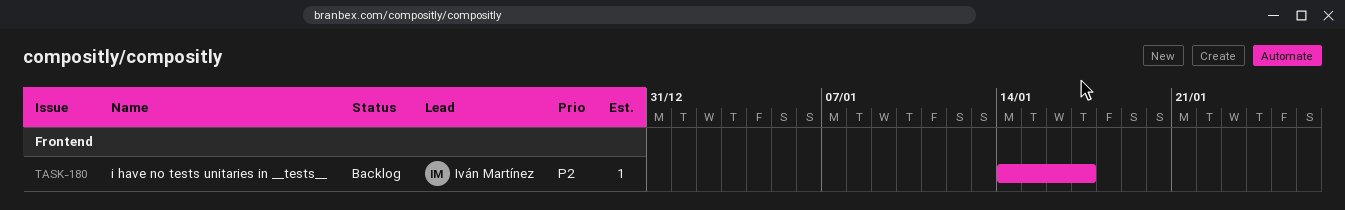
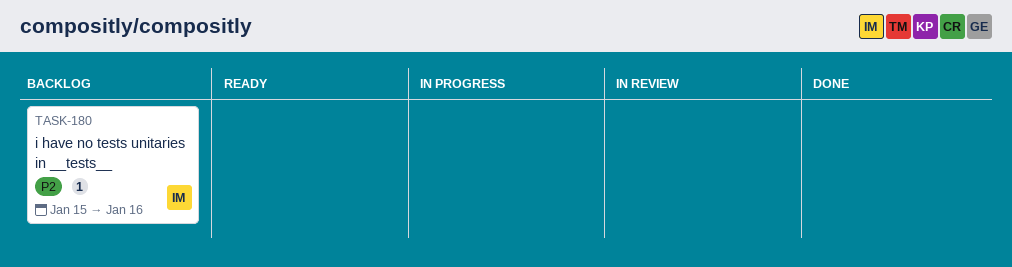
TASK-180, start: Jan 14 -> Jan 15
TASK-180, due: Jan 17 -> Jan 16

